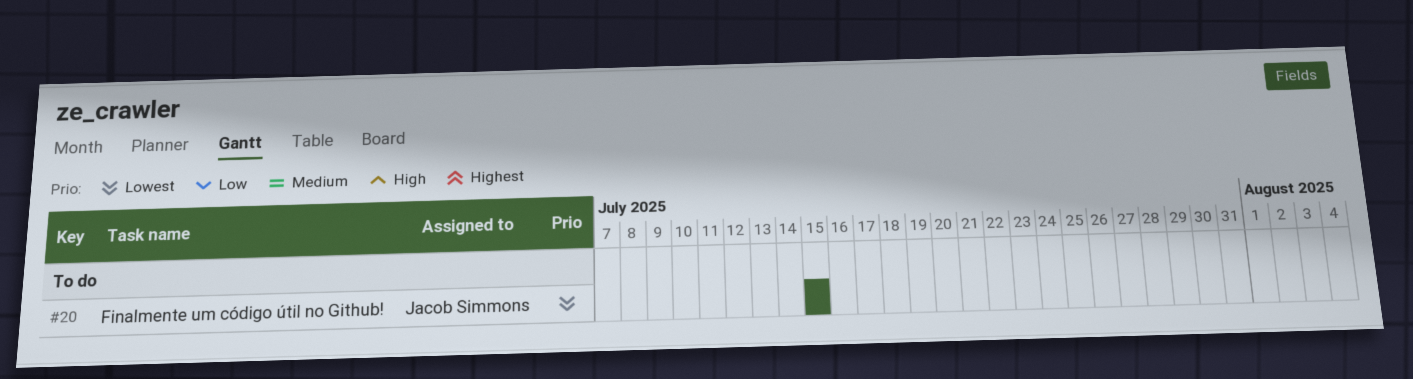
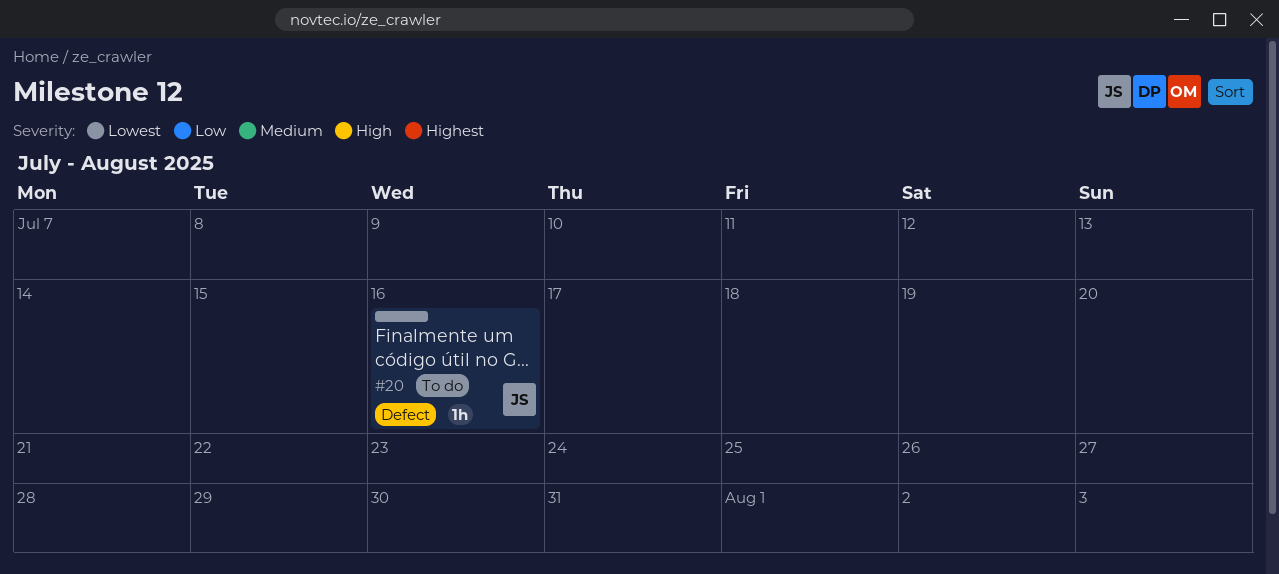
#20, due: Jul 15 -> Jul 16

